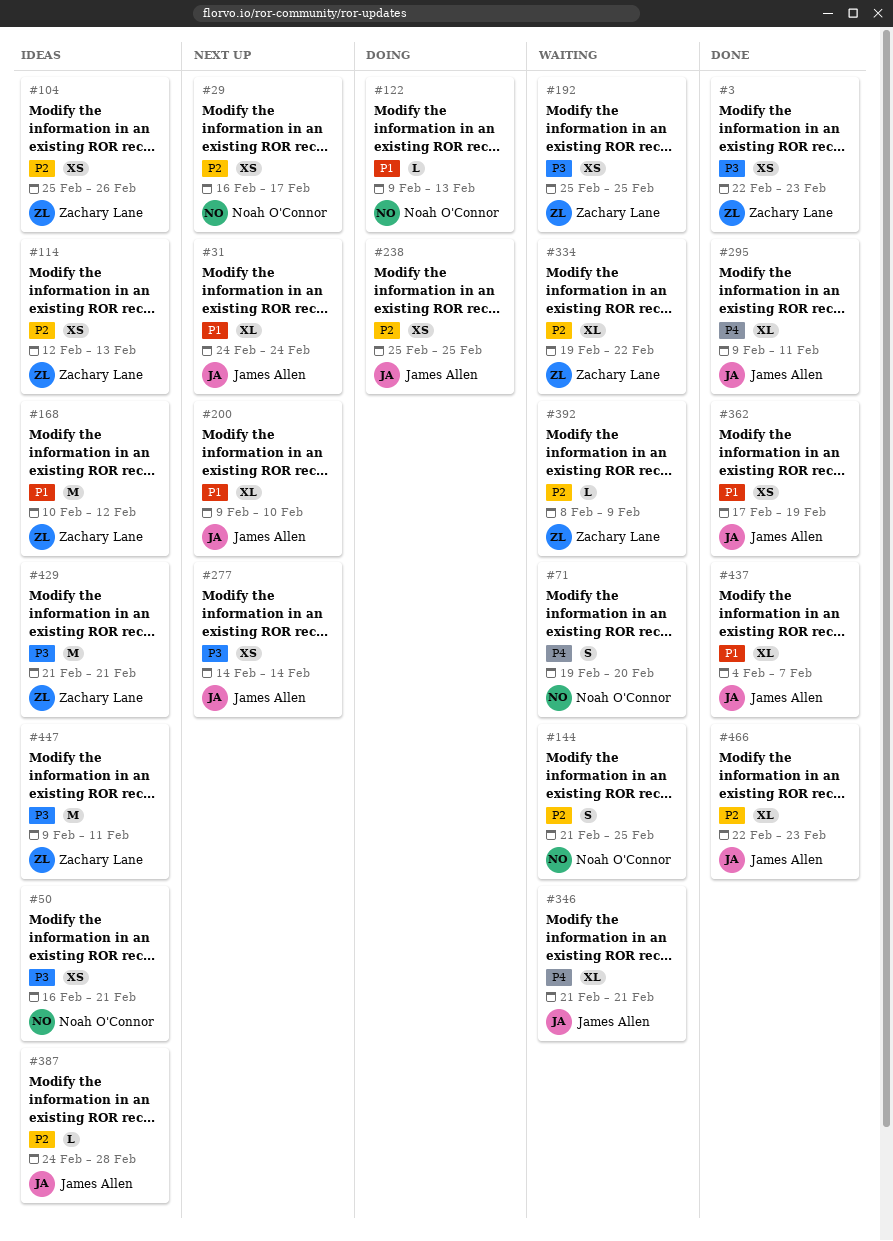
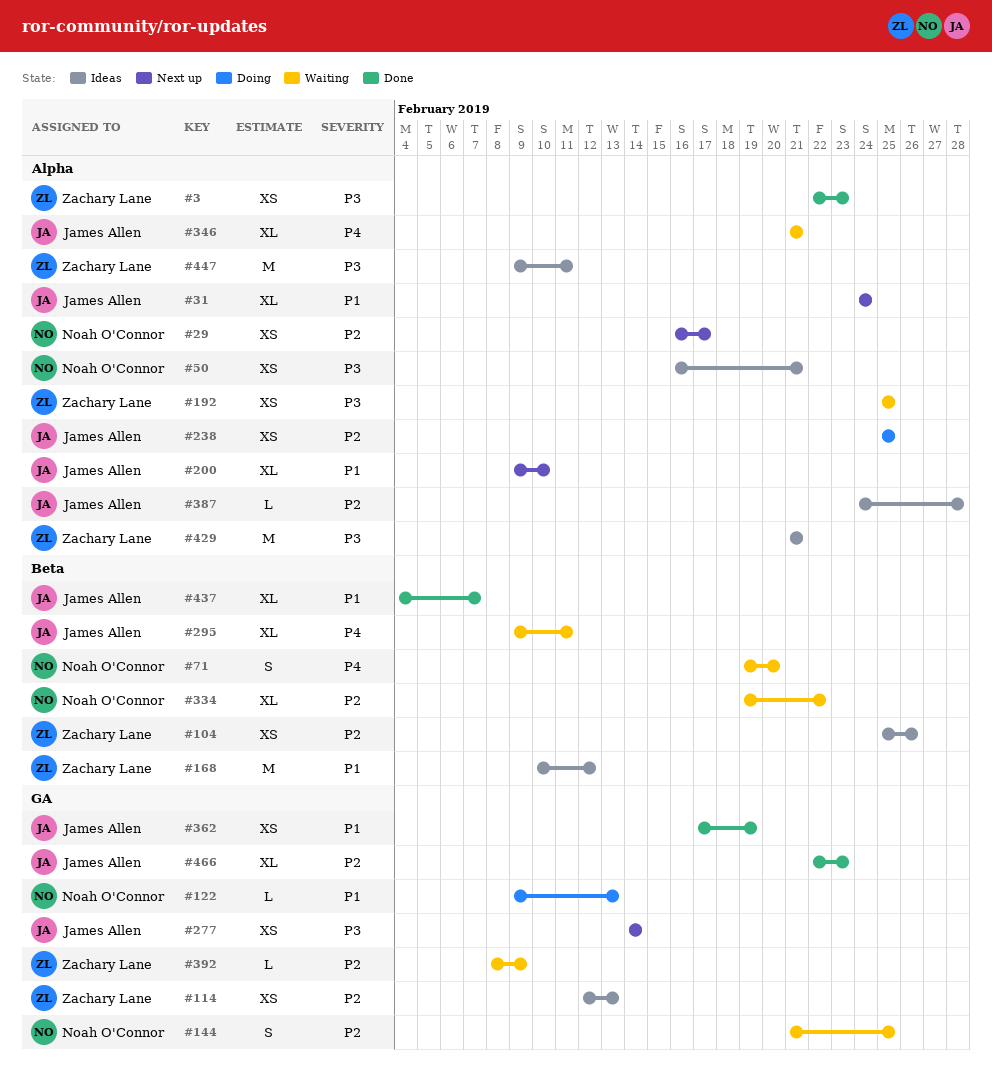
#295, status: Done -> Waiting
#334, owner: Zachary Lane -> Noah O'Connor

